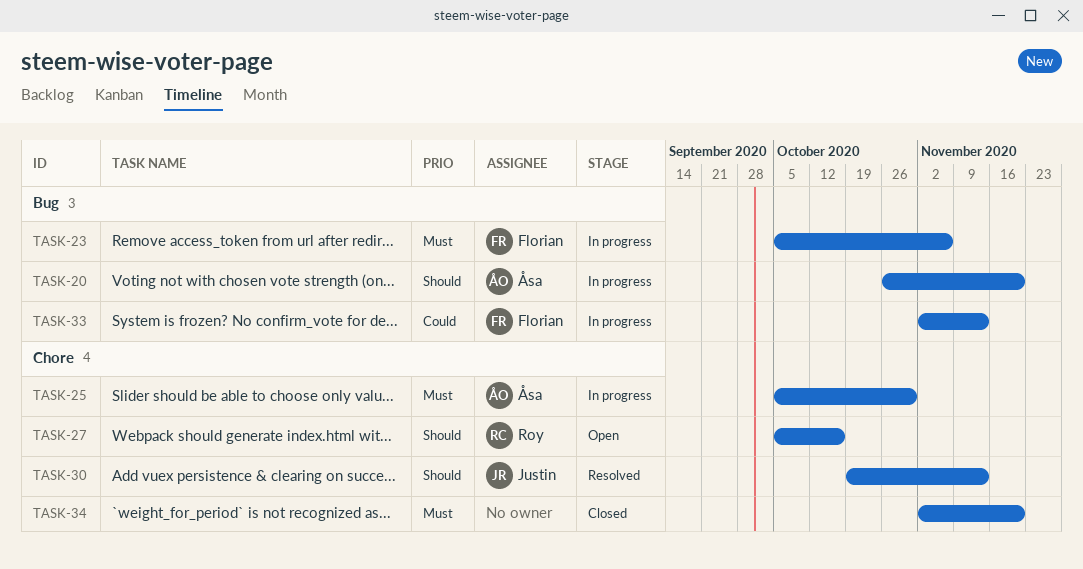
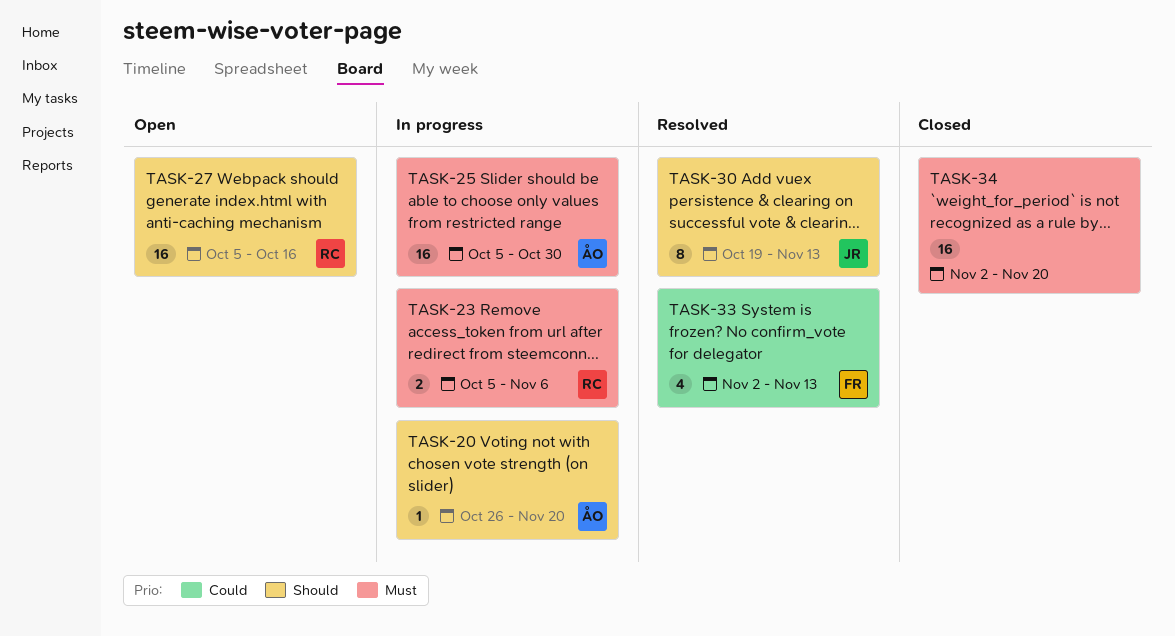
TASK-23, owner: Florian -> Roy
TASK-33, status: In progress -> Resolved

